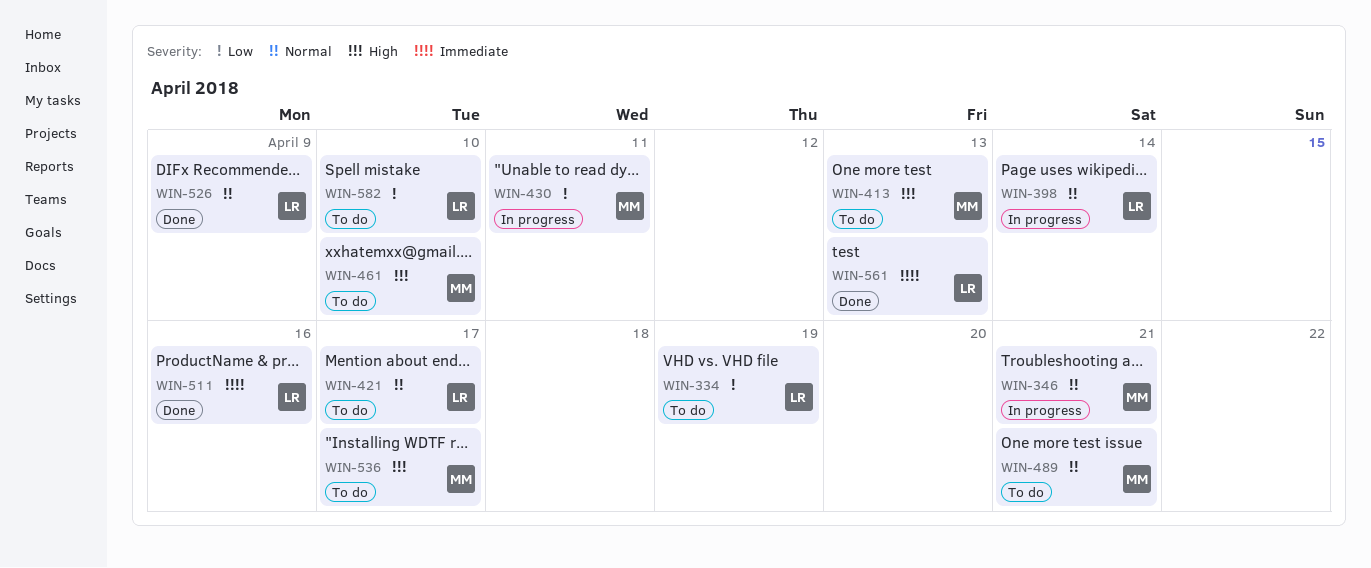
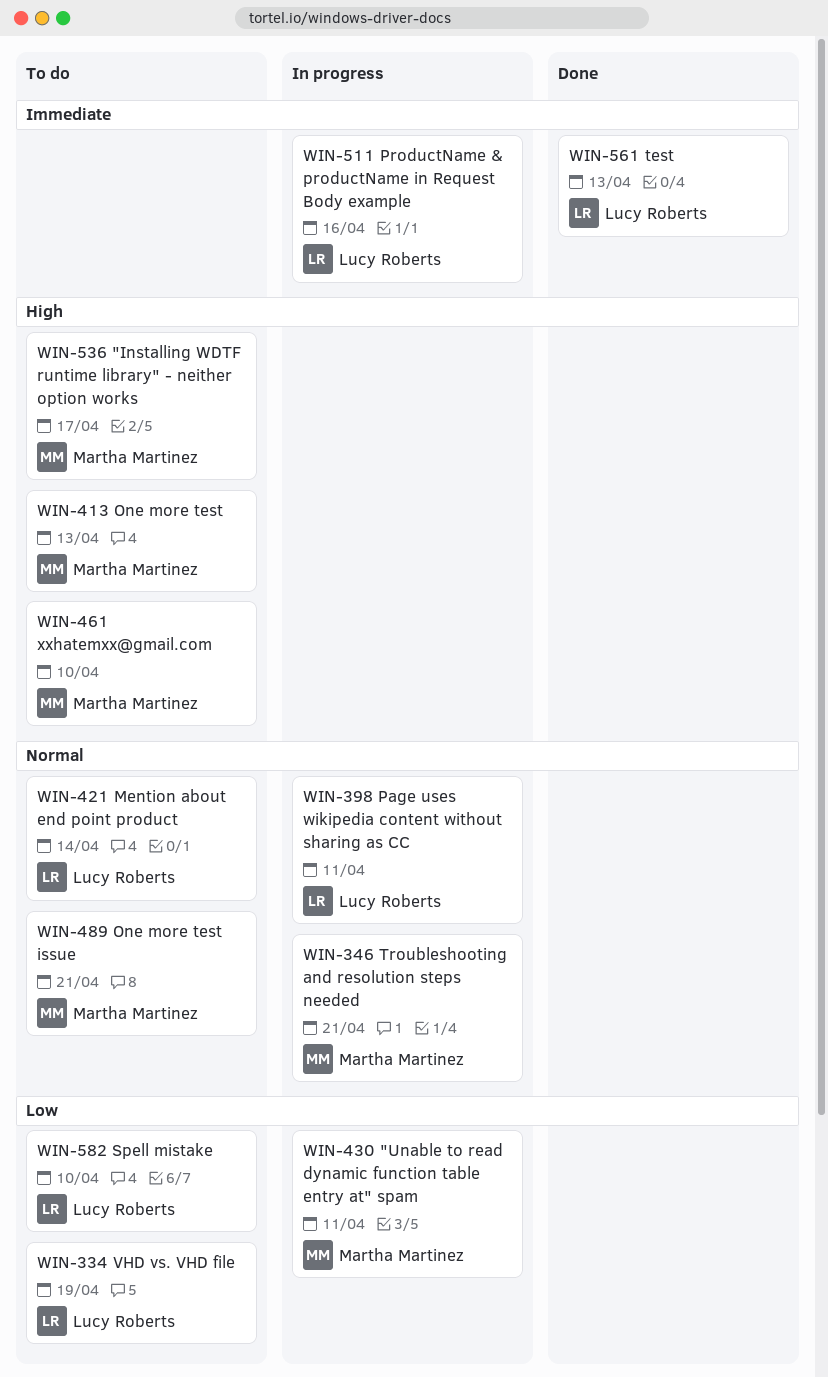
WIN-398, due: Apr 14 -> Apr 11
WIN-421, due: Apr 17 -> Apr 14
WIN-511, status: Done -> In progress
WIN-526: present -> none

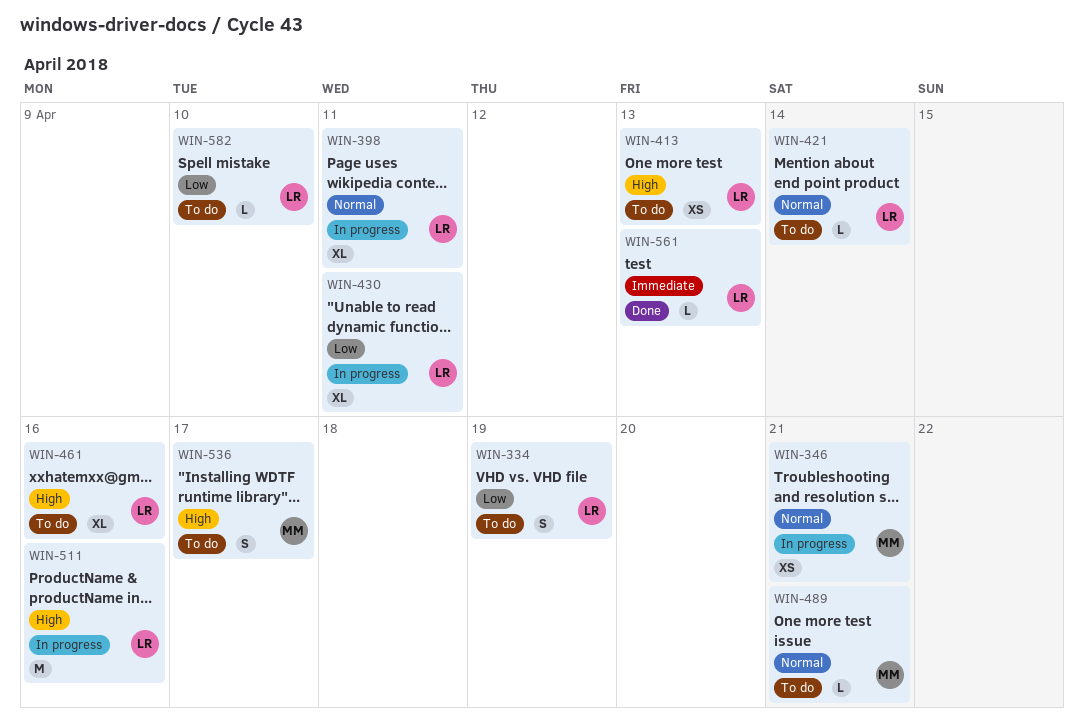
WIN-413, owner: Martha Martinez -> Lucy Roberts
WIN-430, owner: Martha Martinez -> Lucy Roberts
WIN-461, owner: Martha Martinez -> Lucy Roberts
WIN-461, due: Apr 10 -> Apr 16
WIN-511, priority: Immediate -> High

